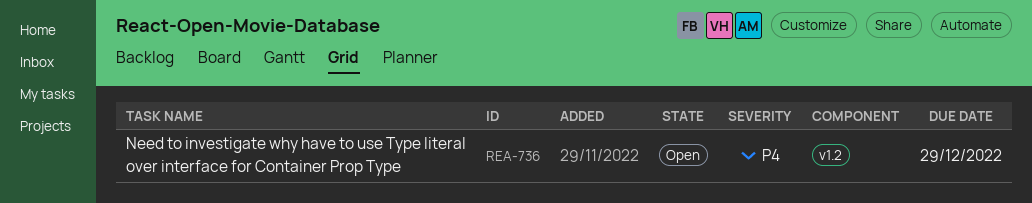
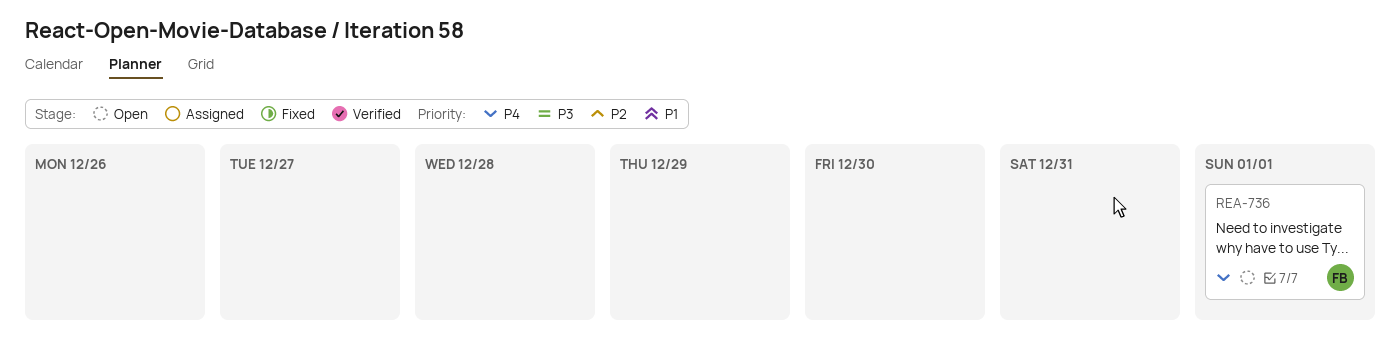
REA-736, due: Dec 29 -> Jan 1

